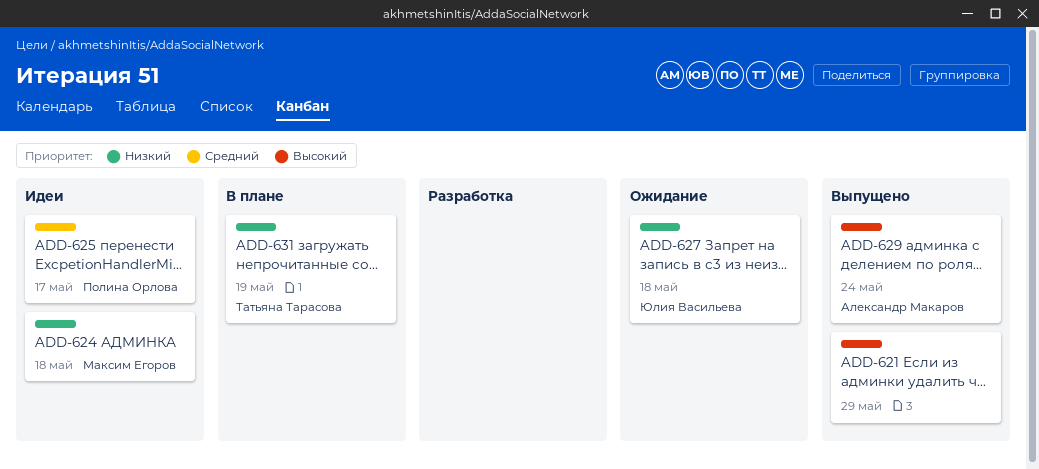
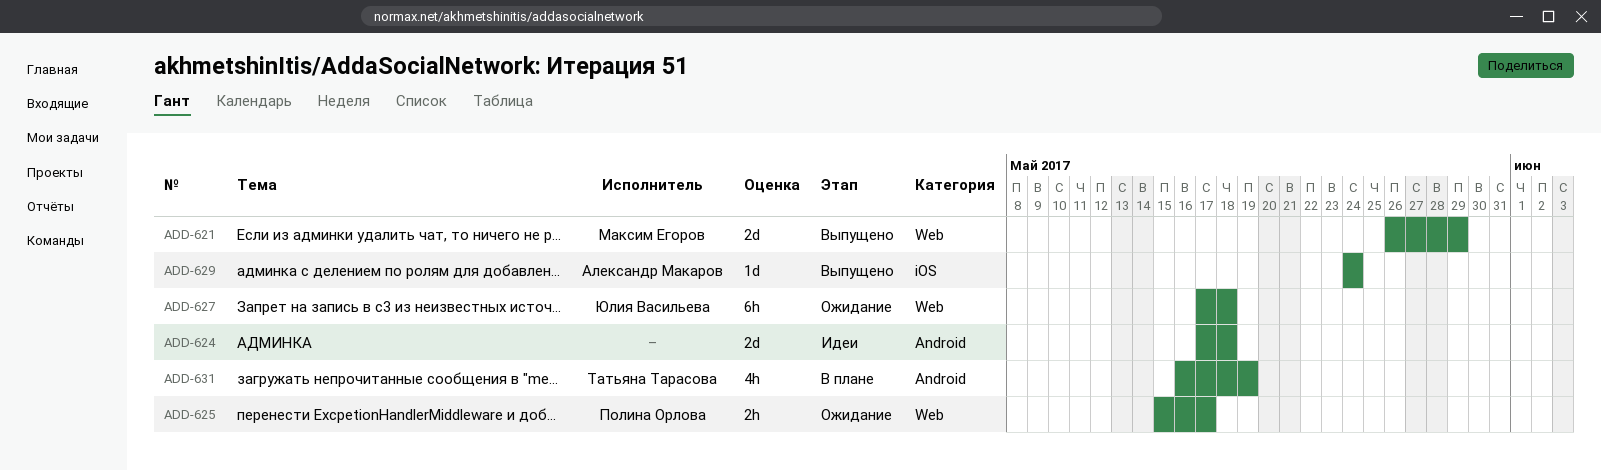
ADD-621, owner: none -> Максим Егоров
ADD-624, owner: Максим Егоров -> none
ADD-625, status: Идеи -> Ожидание

